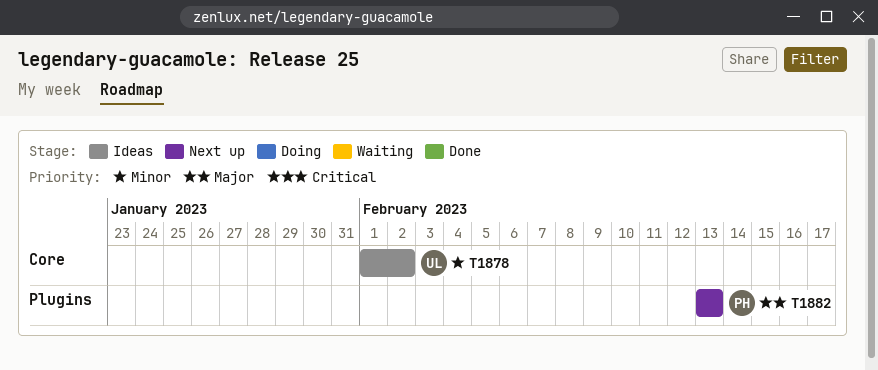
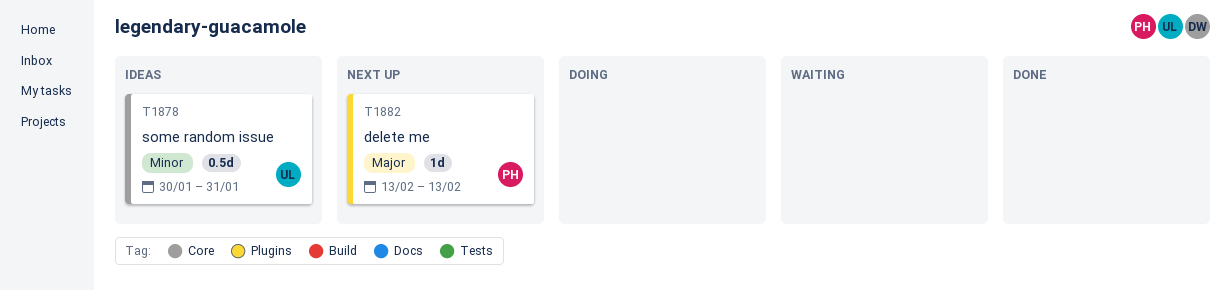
T1878, start: Feb 1 -> Jan 30
T1878, due: Feb 2 -> Jan 31

